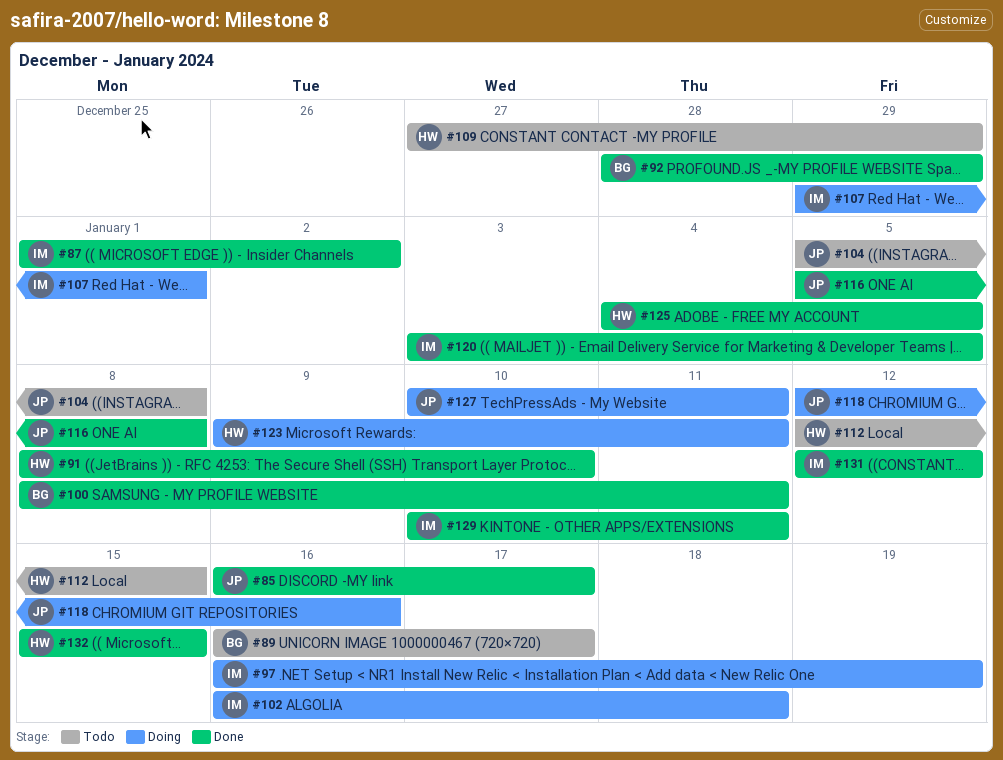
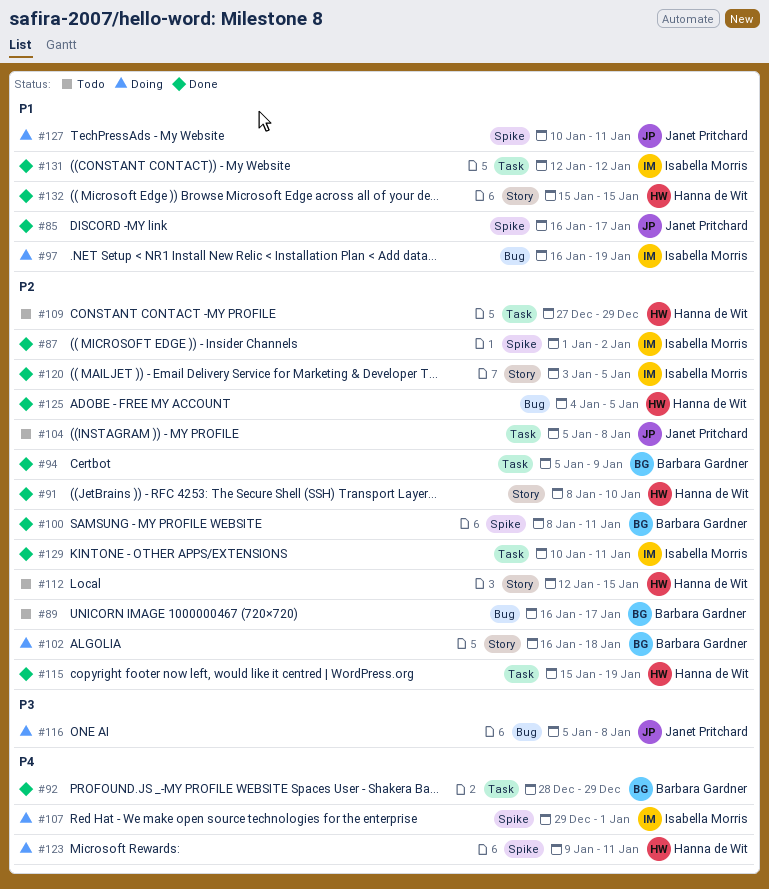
#94: none -> present
#102, owner: Isabella Morris -> Barbara Gardner
#115: none -> present
#116, status: Done -> Doing
#118: present -> none

